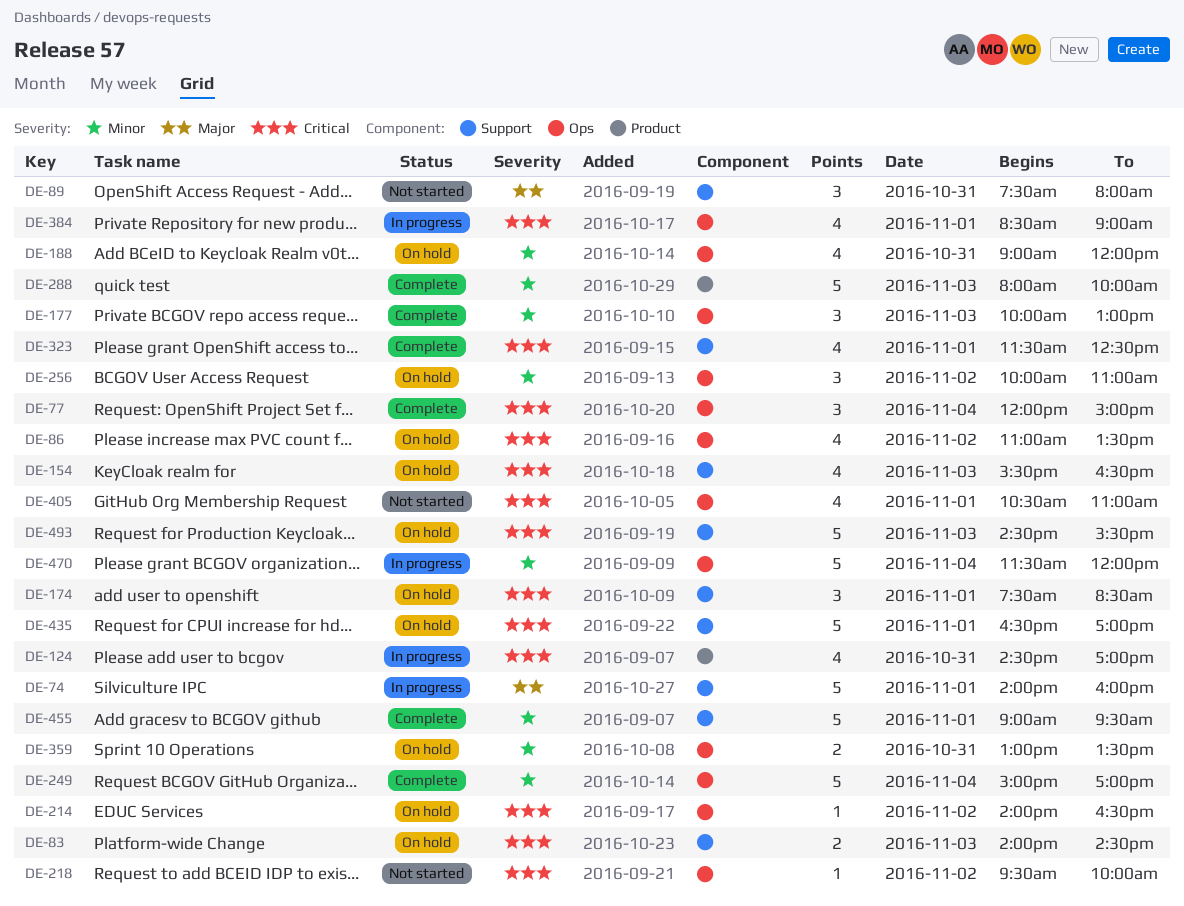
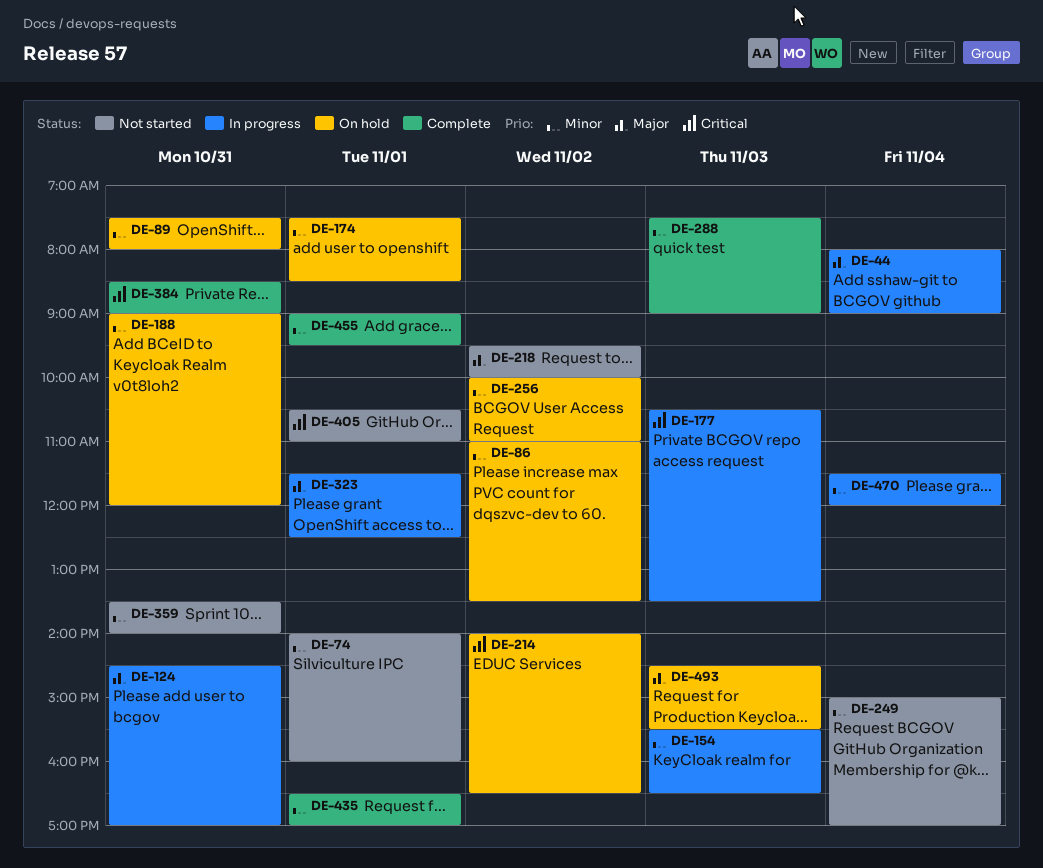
DE-44: none -> present
DE-74, status: In progress -> Not started
DE-74, priority: Major -> Minor
DE-77: present -> none
DE-83: present -> none
DE-86, priority: Critical -> Minor
DE-89, status: Not started -> On hold
DE-89, priority: Major -> Minor
DE-124, priority: Critical -> Major
DE-154, status: On hold -> In progress
DE-154, priority: Critical -> Minor
DE-174, priority: Critical -> Minor
DE-177, status: Complete -> In progress
DE-177, priority: Minor -> Critical
DE-177, begins: 10:00 -> 10:30
DE-177, ends: 13:00 -> 13:30
DE-218, priority: Critical -> Major
DE-249, status: Complete -> Not started
DE-288, begins: 08:00 -> 07:30
DE-288, ends: 10:00 -> 09:00
DE-323, status: Complete -> In progress
DE-323, priority: Critical -> Major
DE-359, status: On hold -> Not started
DE-359, begins: 13:00 -> 13:30
DE-359, ends: 13:30 -> 14:00
DE-384, status: In progress -> Complete
DE-384, day: Nov 1 -> Oct 31
DE-435, status: On hold -> Complete
DE-435, priority: Critical -> Minor
DE-493, priority: Critical -> Major

